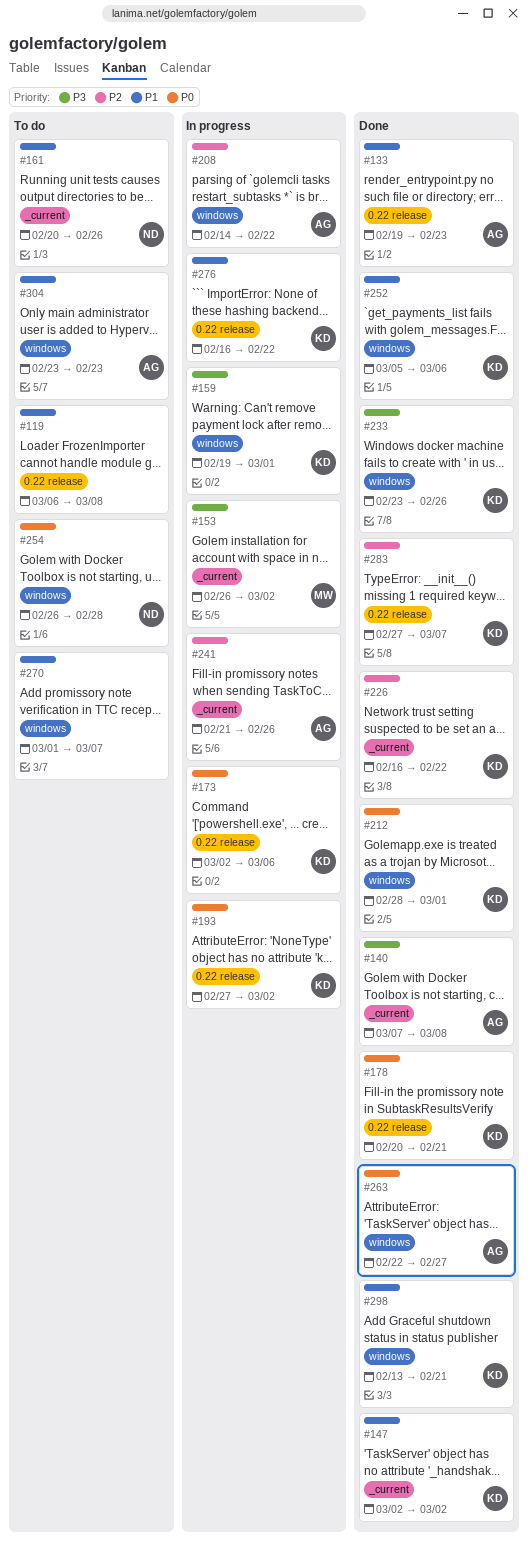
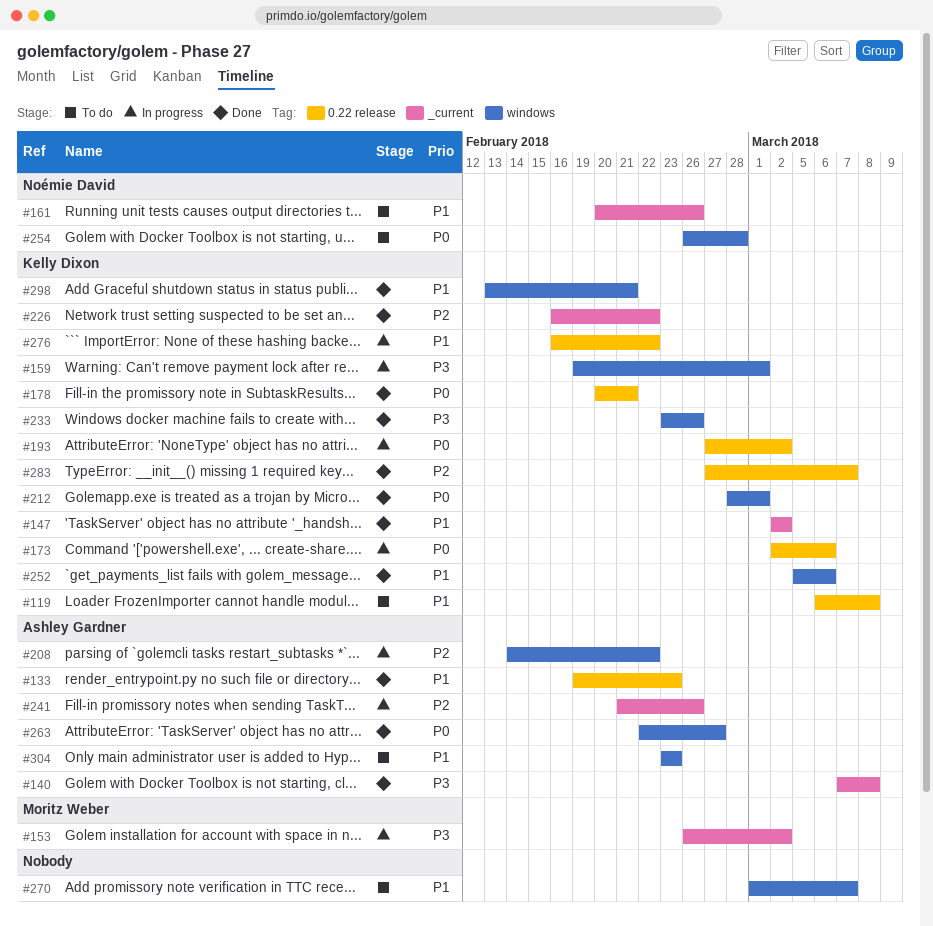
#119, owner: none -> Kelly Dixon

